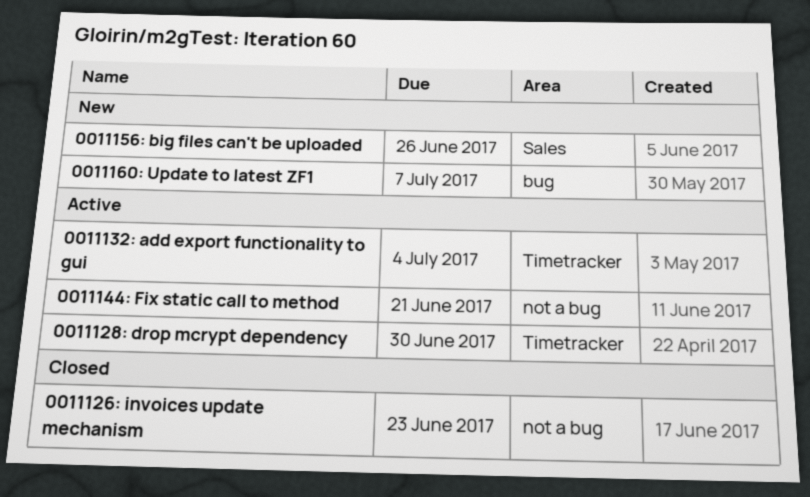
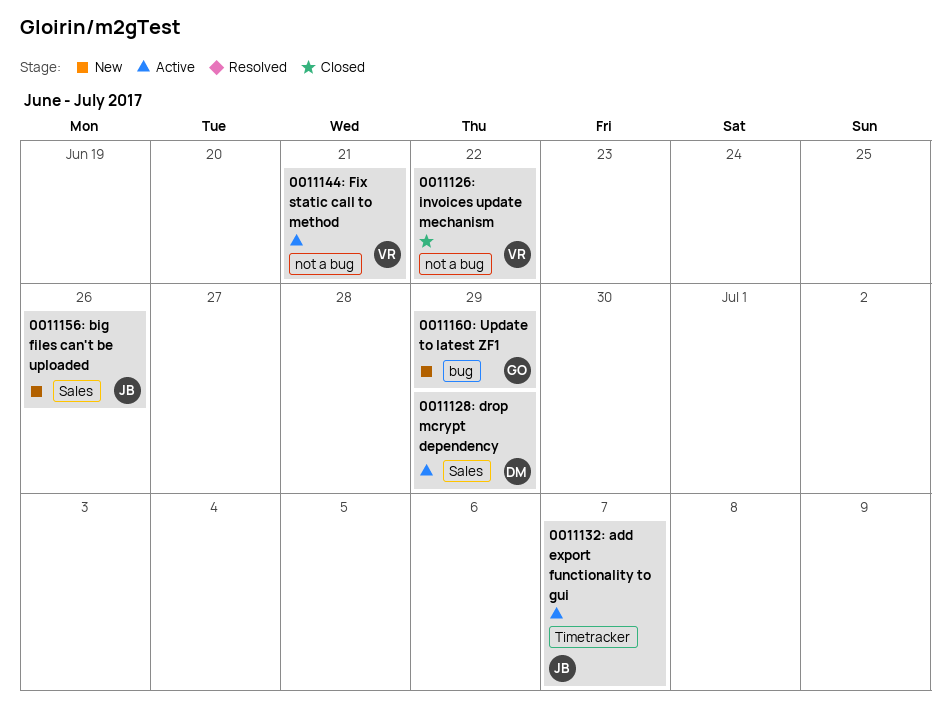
0011126: invoices update mechanism, due: Jun 23 -> Jun 22
0011128: drop mcrypt dependency, label: Timetracker -> Sales
0011128: drop mcrypt dependency, due: Jun 30 -> Jun 29
0011132: add export functionality to gui, due: Jul 4 -> Jul 7
0011160: Update to latest ZF1, due: Jul 7 -> Jun 29

